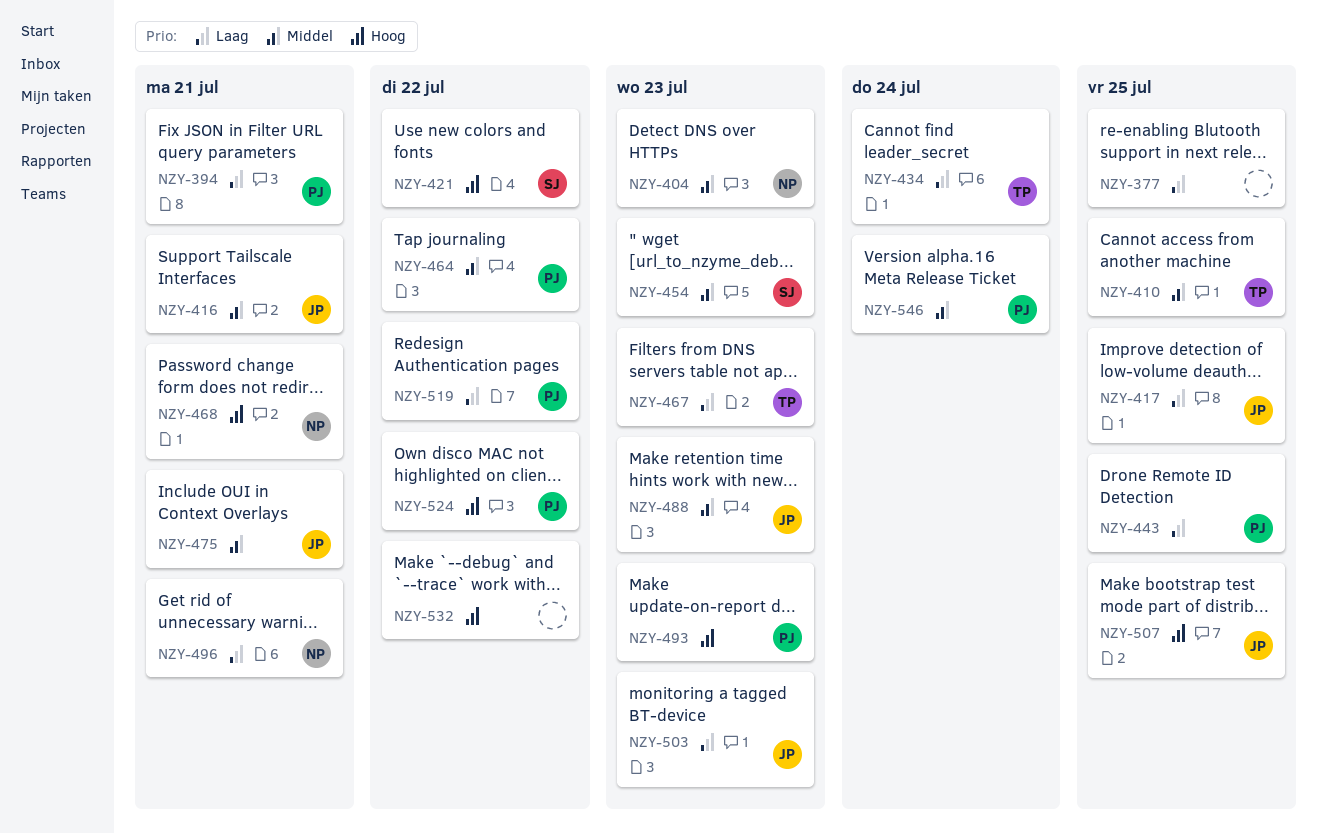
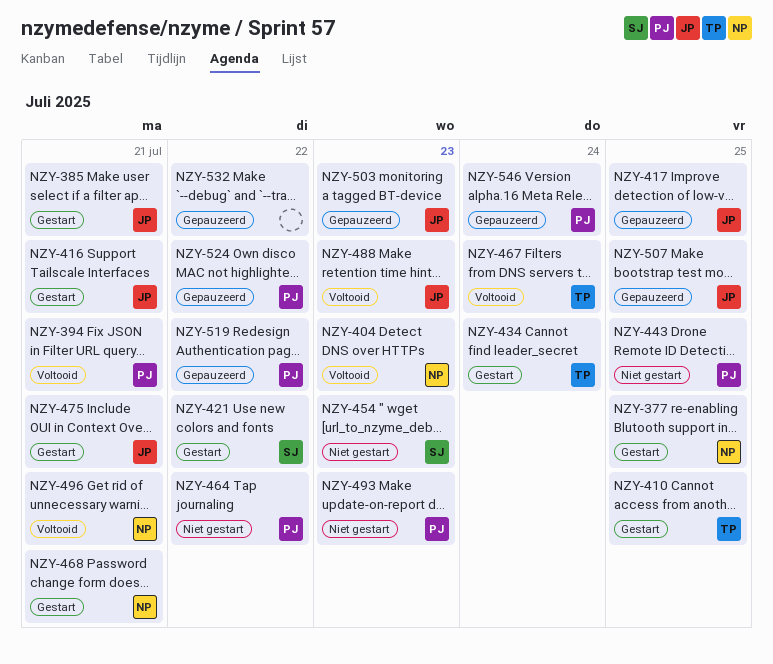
NZY-377, owner: none -> NP
NZY-385: none -> present
NZY-467, due: Jul 23 -> Jul 24

